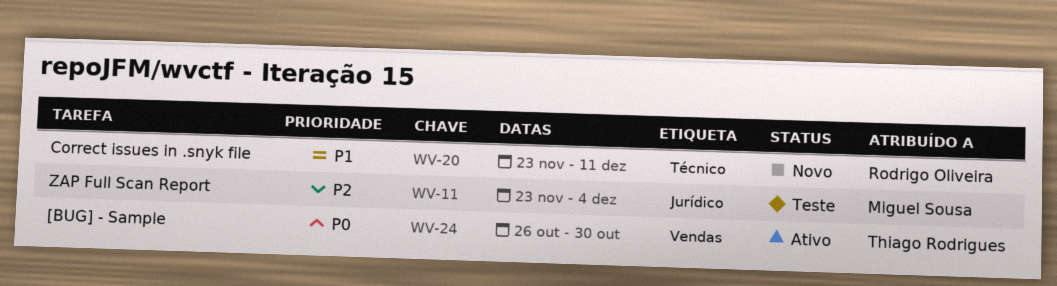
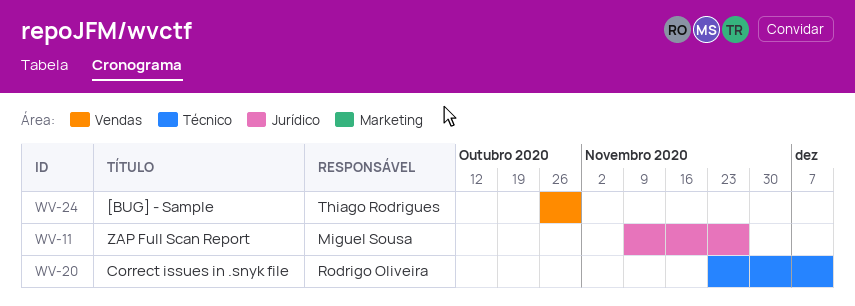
WV-11, start: Nov 23 -> Nov 9
WV-11, due: Dec 4 -> Nov 27

